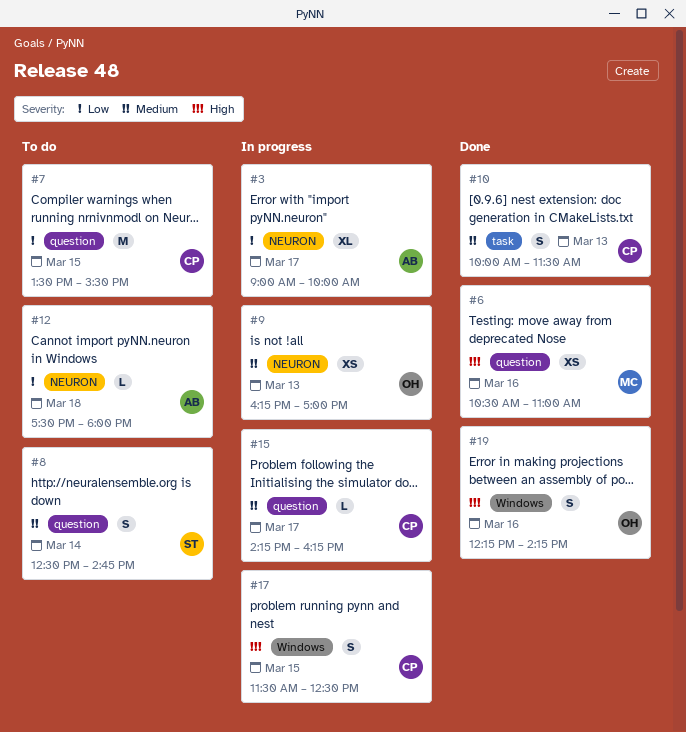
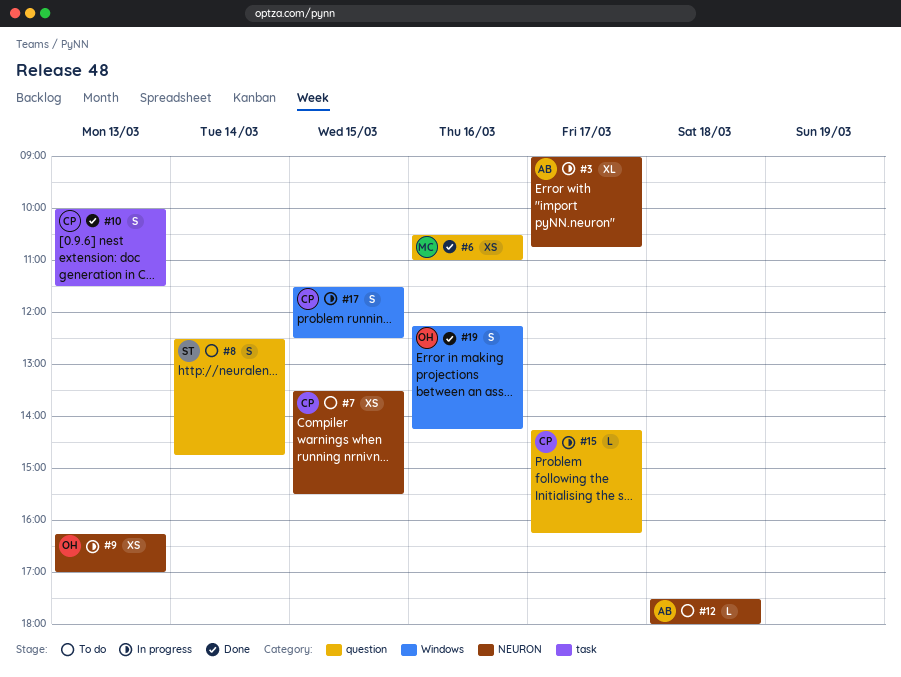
#3, ends: 10:00 -> 10:45
#7, label: question -> NEURON
#7, estimate: M -> XS

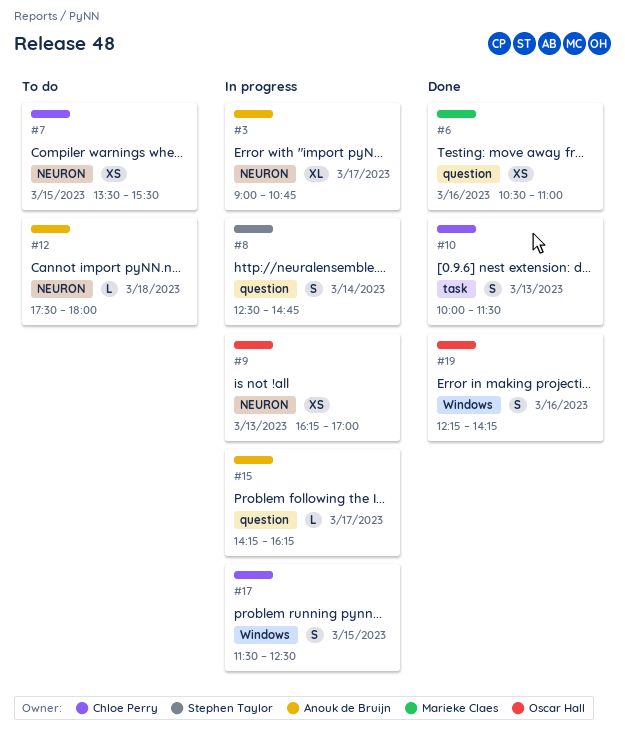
#8, status: To do -> In progress
#15, owner: Chloe Perry -> Anouk de Bruijn

